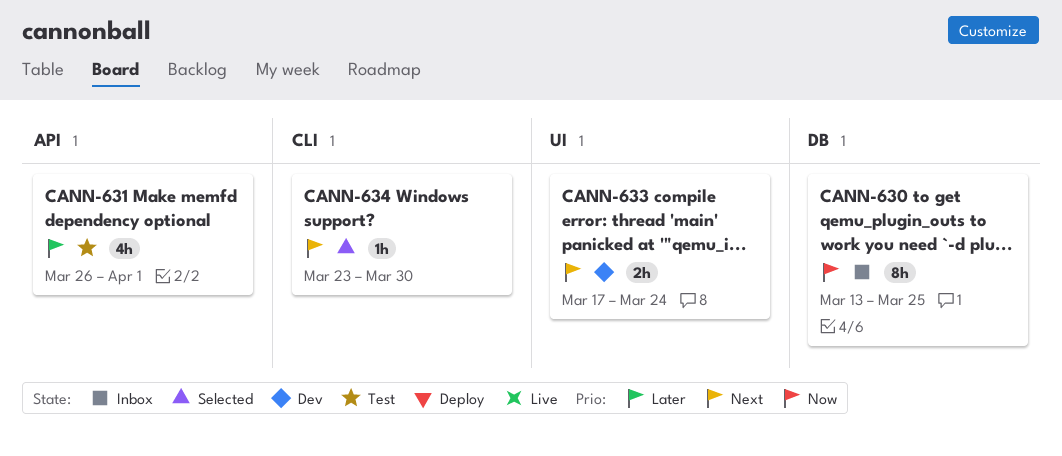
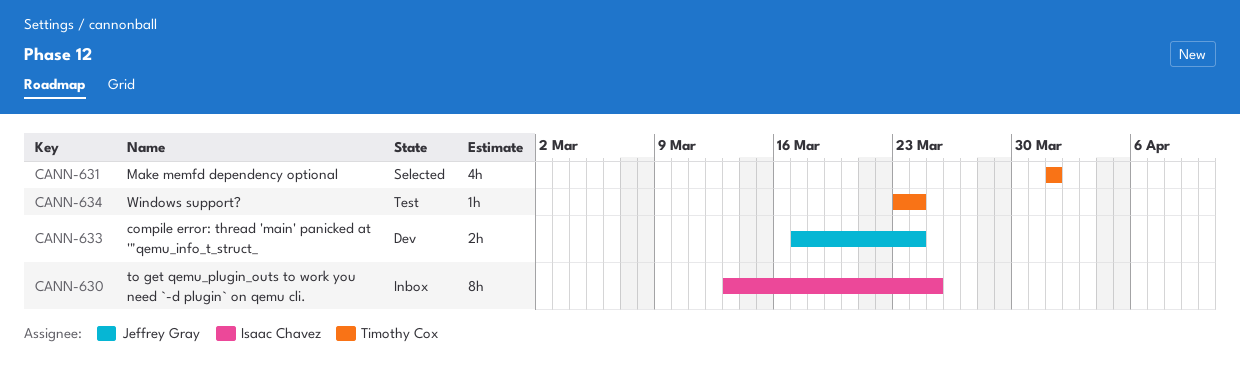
CANN-631, status: Test -> Selected
CANN-631, start: Mar 26 -> Apr 1
CANN-634, status: Selected -> Test
CANN-634, due: Mar 30 -> Mar 24

